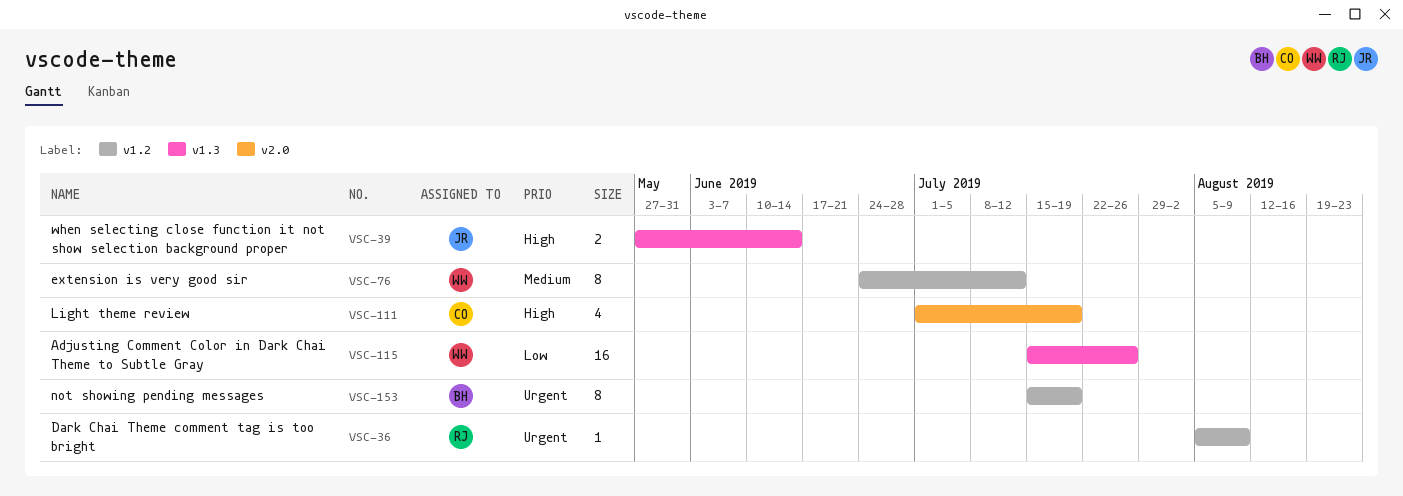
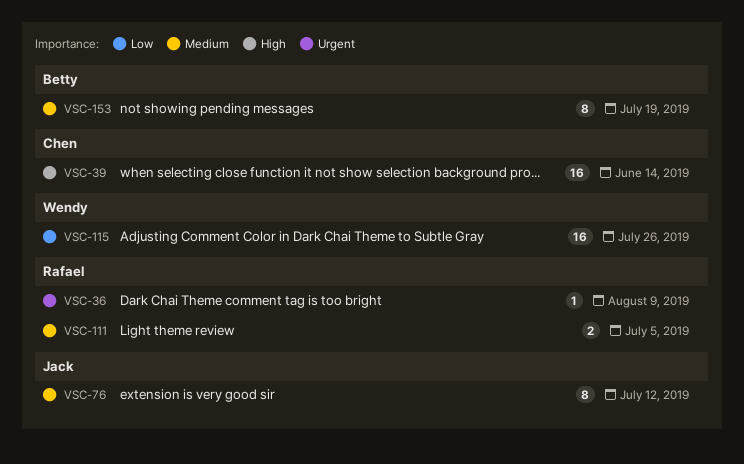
VSC-39, owner: Jack -> Chen
VSC-39, estimate: 2 -> 16
VSC-76, owner: Wendy -> Jack
VSC-111, owner: Chen -> Rafael
VSC-111, priority: High -> Medium
VSC-111, estimate: 4 -> 2
VSC-111, due: Jul 19 -> Jul 5
VSC-153, priority: Urgent -> Medium

